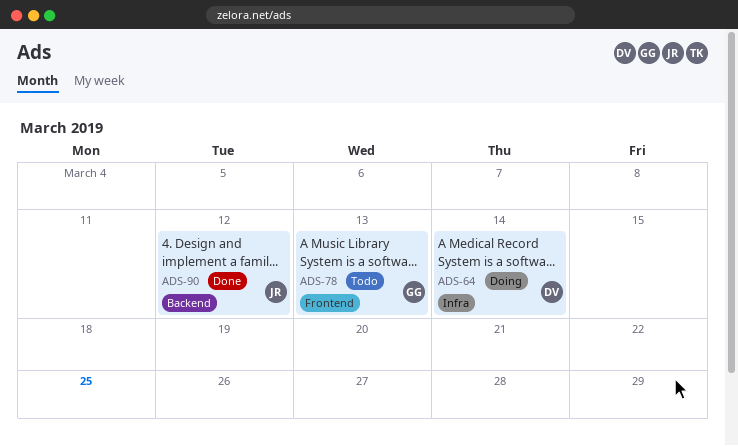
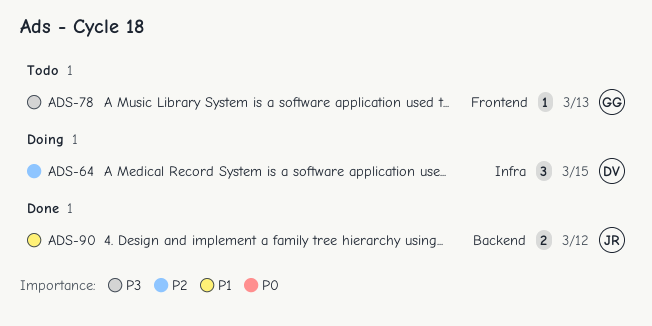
ADS-64, due: Mar 14 -> Mar 15

